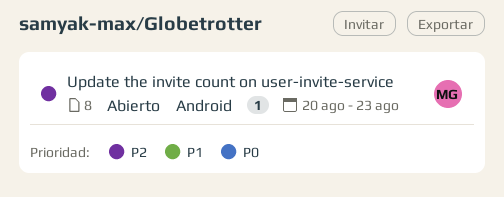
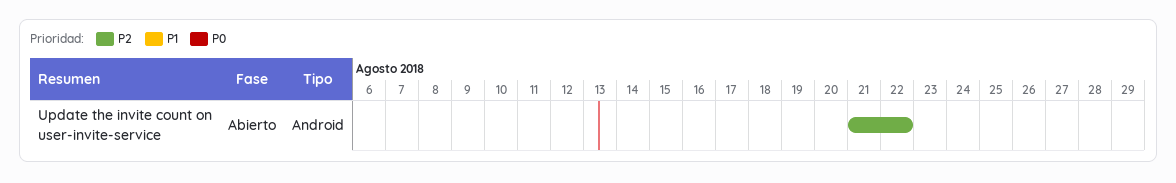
Update the invite count on user-invite-service, start: Aug 20 -> Aug 21
Update the invite count on user-invite-service, due: Aug 23 -> Aug 22

